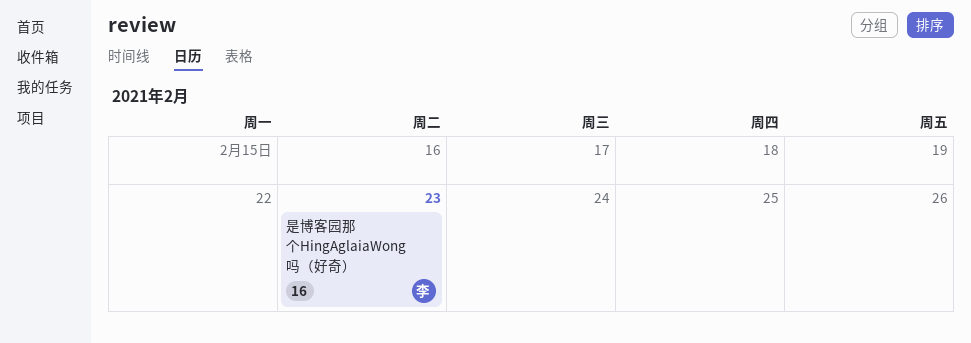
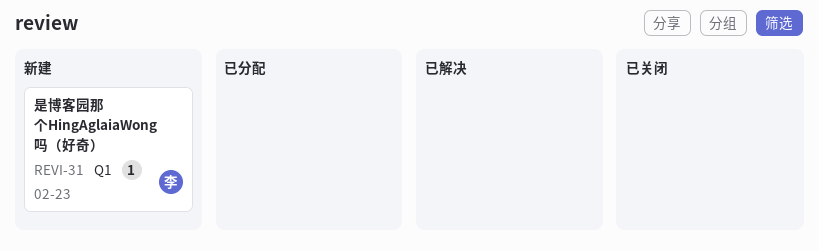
是博客园那个HingAglaiaWong吗（好奇）, estimate: 16 -> 1

